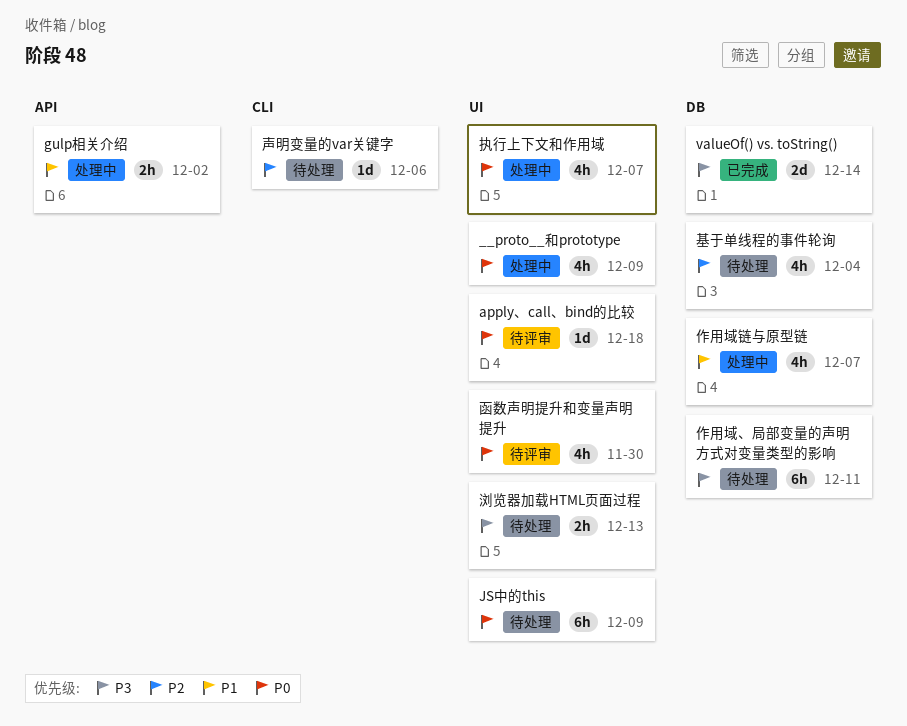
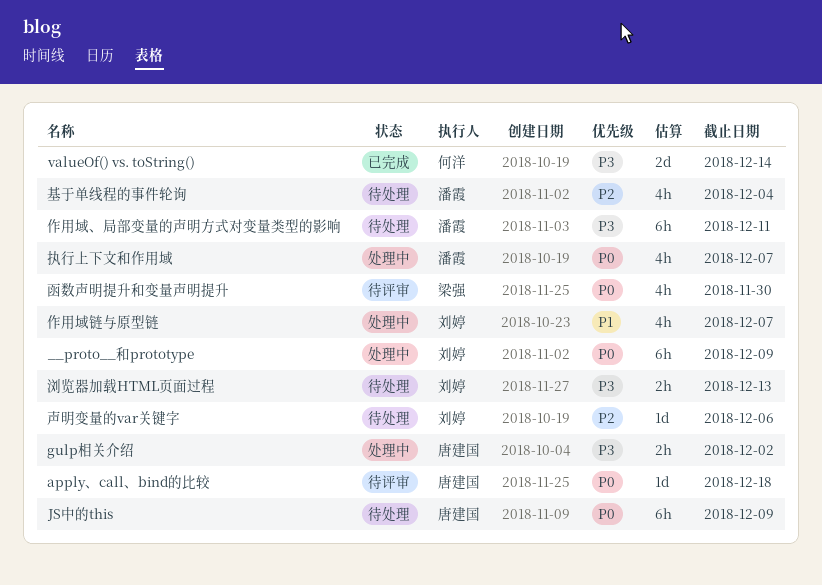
__proto__和prototype, estimate: 4h -> 6h
gulp相关介绍, priority: P1 -> P3

